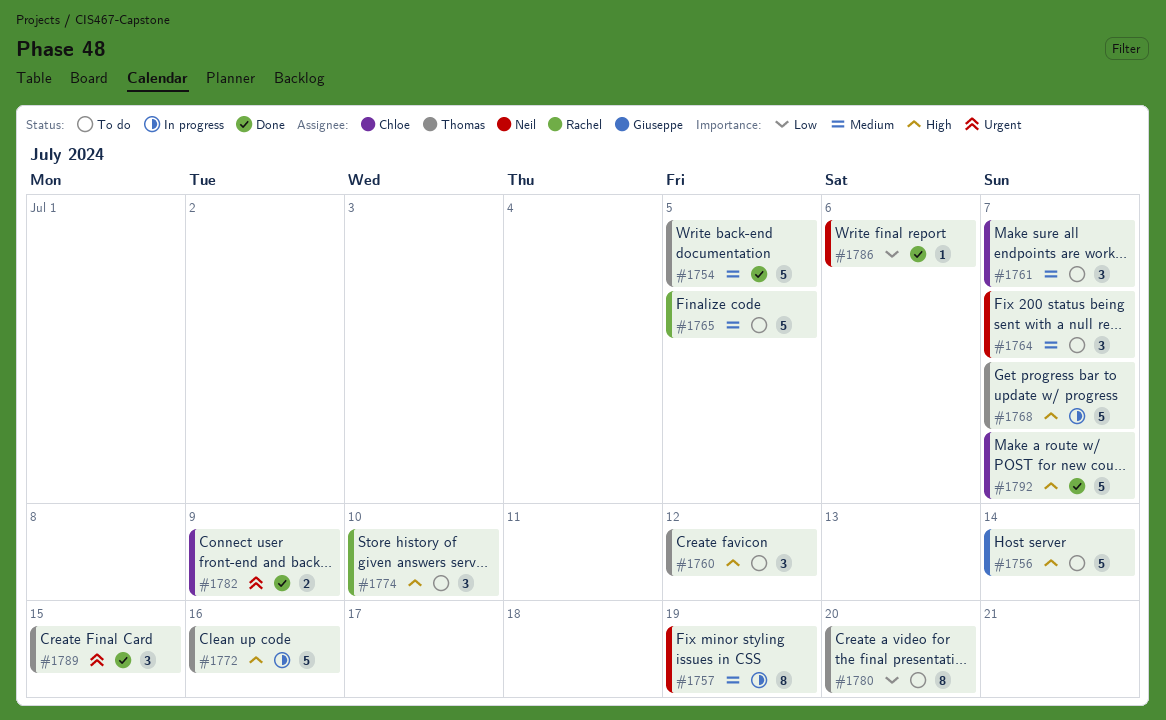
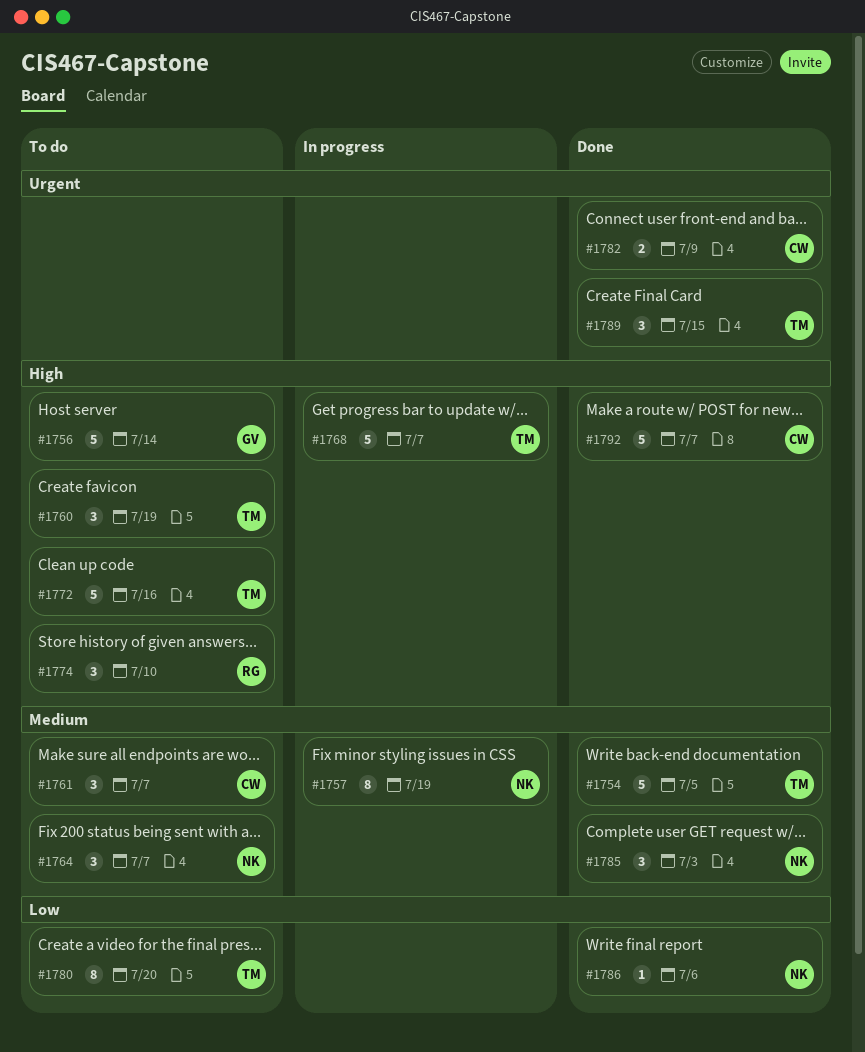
#1760, due: Jul 12 -> Jul 19
#1765: present -> none
#1772, status: In progress -> To do
#1785: none -> present

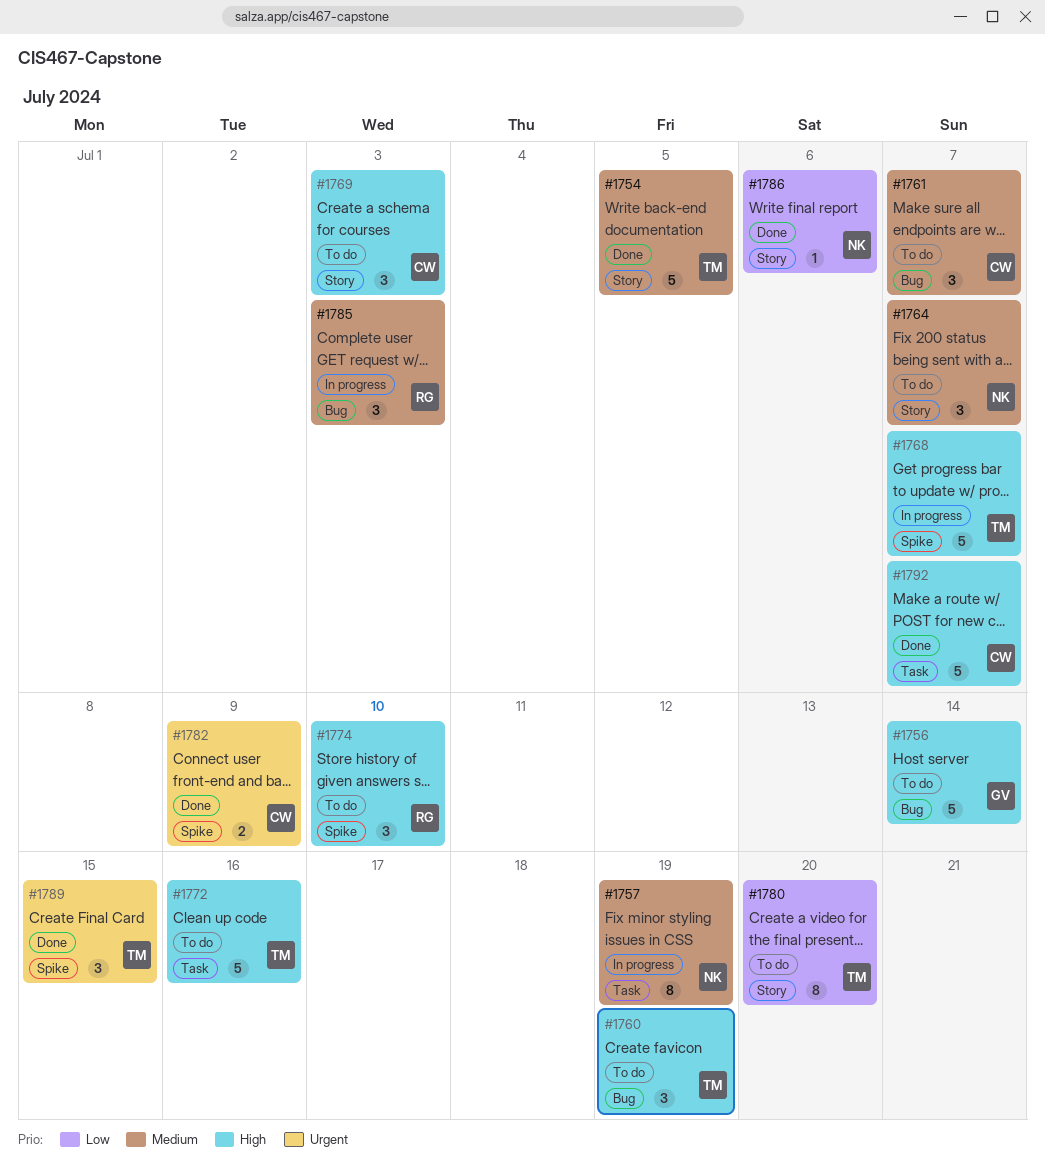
#1769: none -> present
#1785, status: Done -> In progress
#1785, owner: NK -> RG

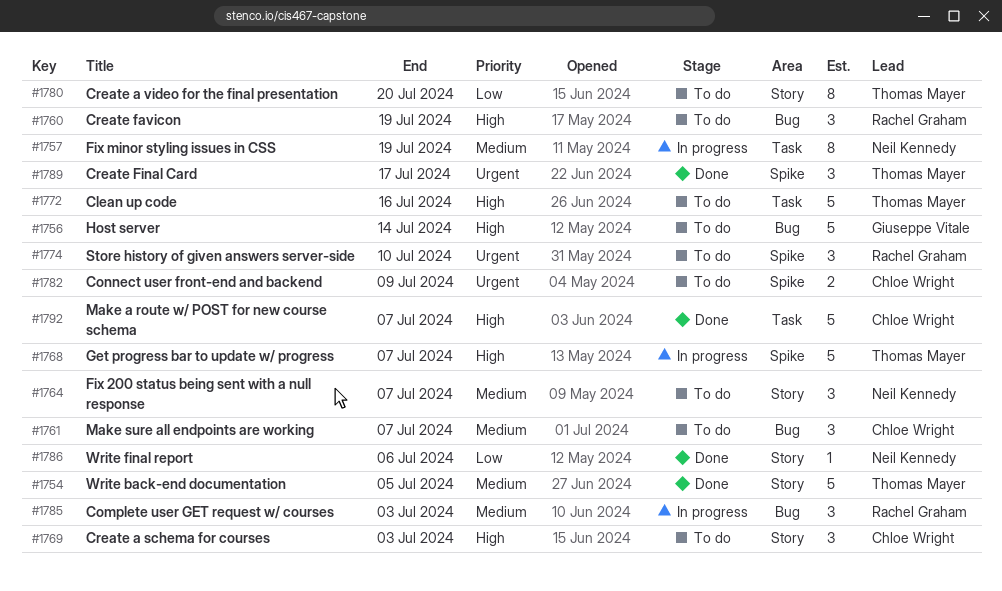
#1760, owner: Thomas Mayer -> Rachel Graham
#1774, priority: High -> Urgent
#1782, status: Done -> To do
#1789, due: Jul 15 -> Jul 17

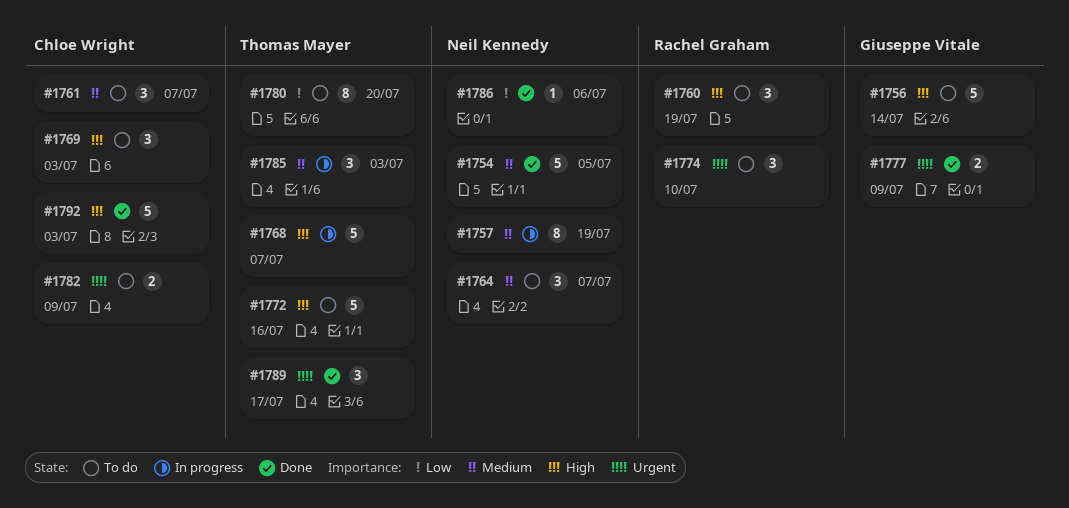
#1754, owner: Thomas Mayer -> Neil Kennedy
#1777: none -> present
#1785, owner: Rachel Graham -> Thomas Mayer
#1792, due: Jul 7 -> Jul 3

